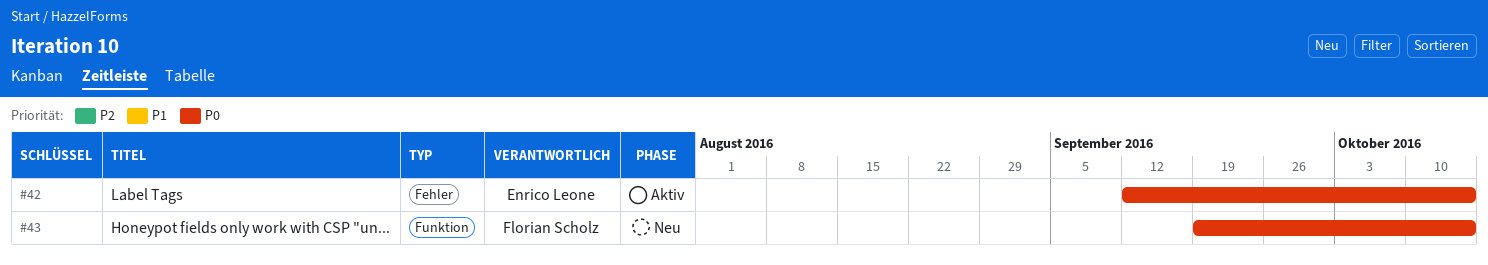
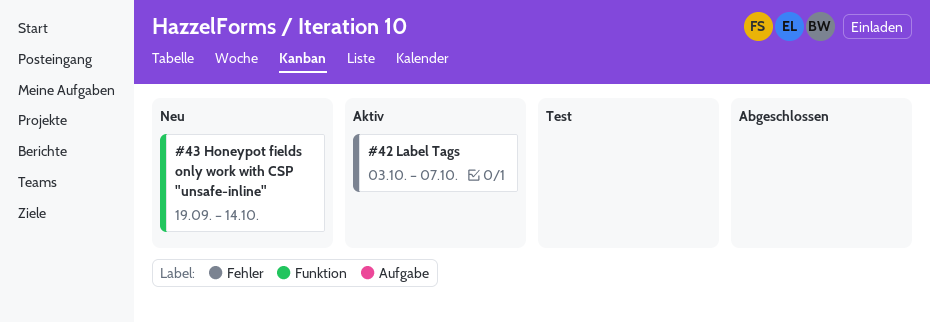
#42, start: Sep 12 -> Oct 3
#42, due: Oct 14 -> Oct 7

